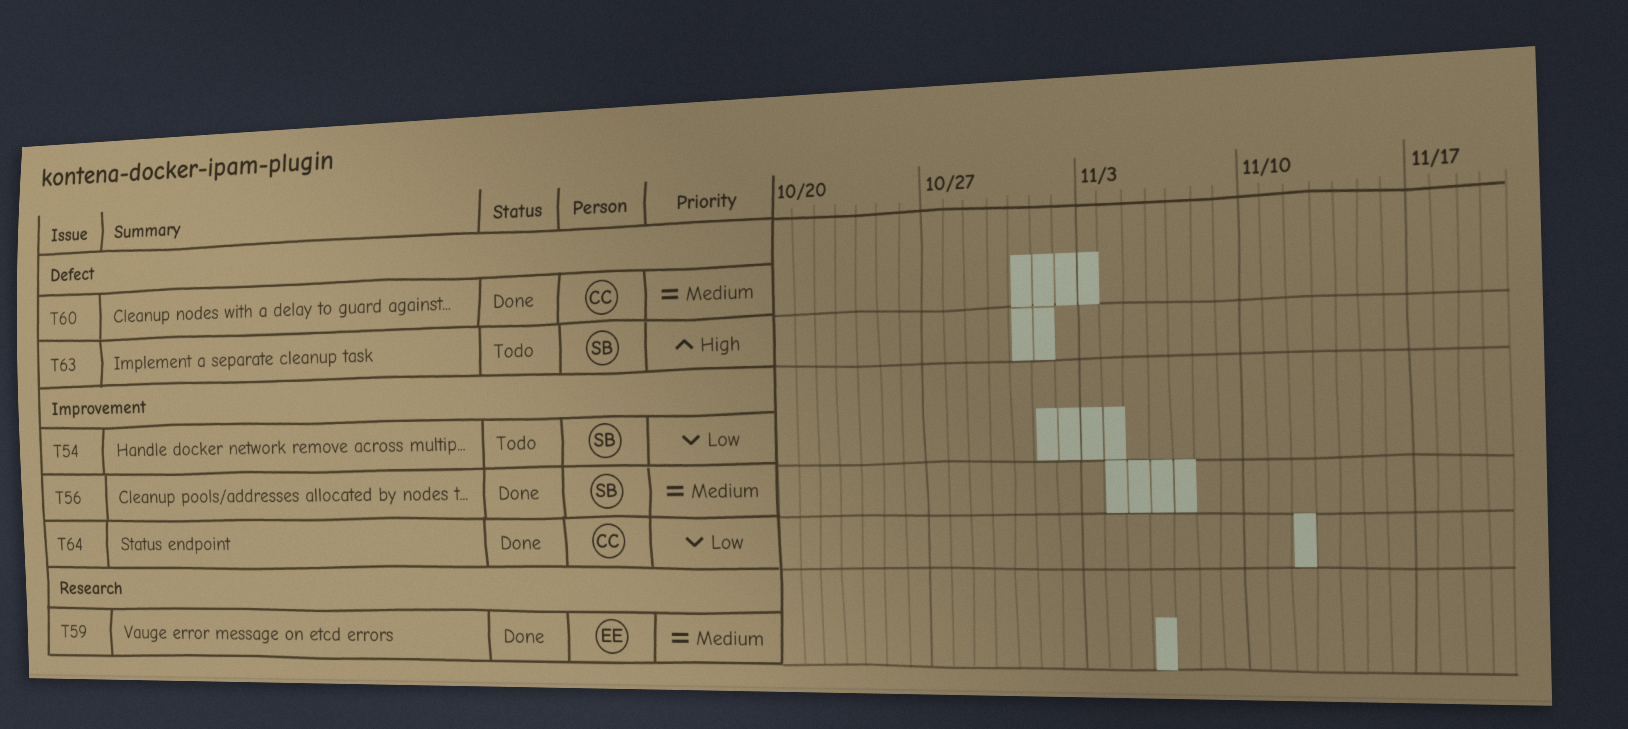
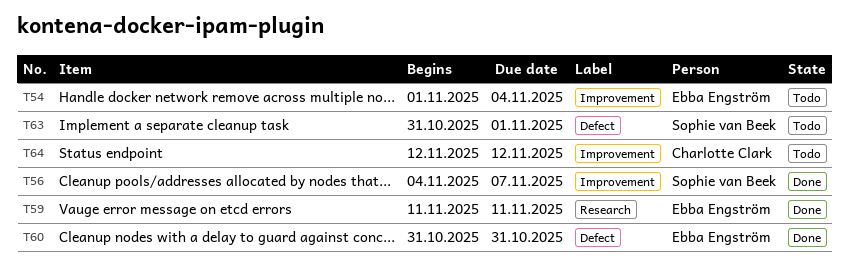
T54, owner: Sophie van Beek -> Ebba Engström
T59, start: Nov 6 -> Nov 11
T59, due: Nov 6 -> Nov 11
T60, owner: Charlotte Clark -> Ebba Engström
T60, due: Nov 3 -> Oct 31
T64, status: Done -> Todo

